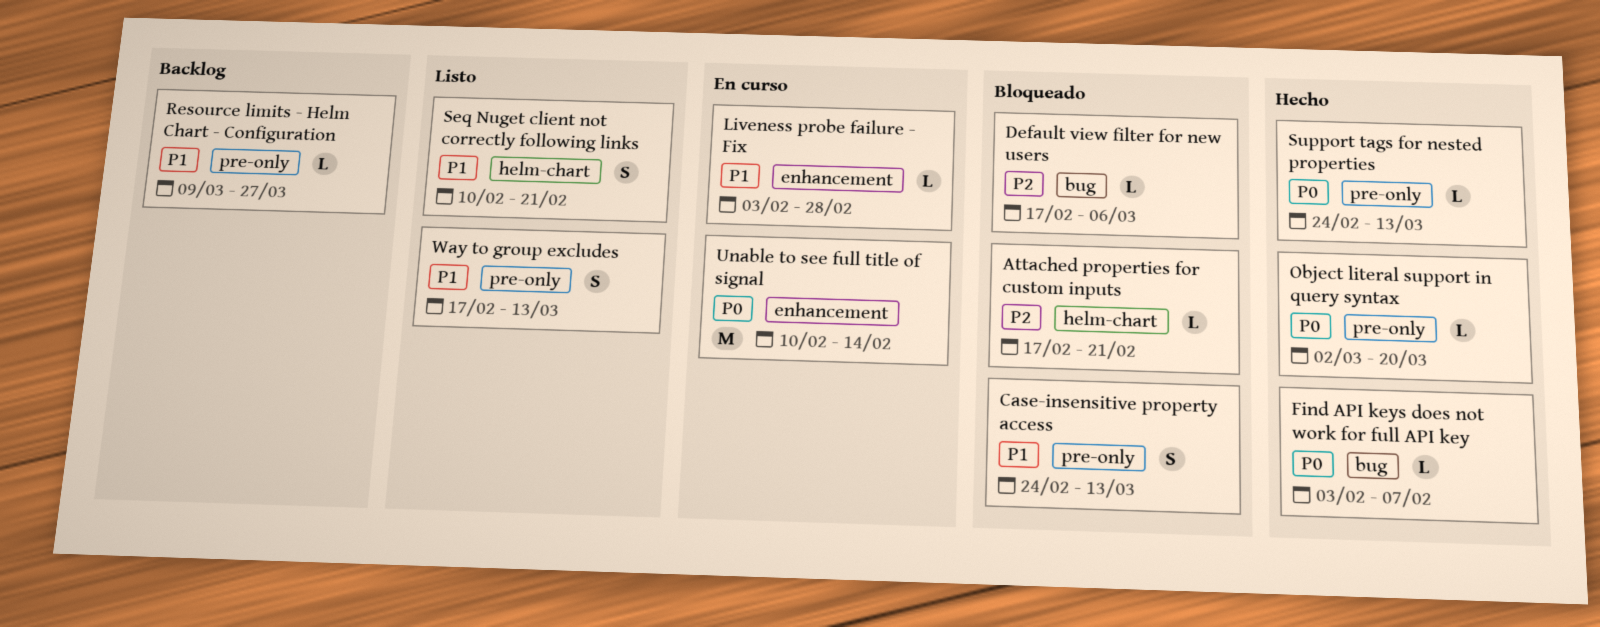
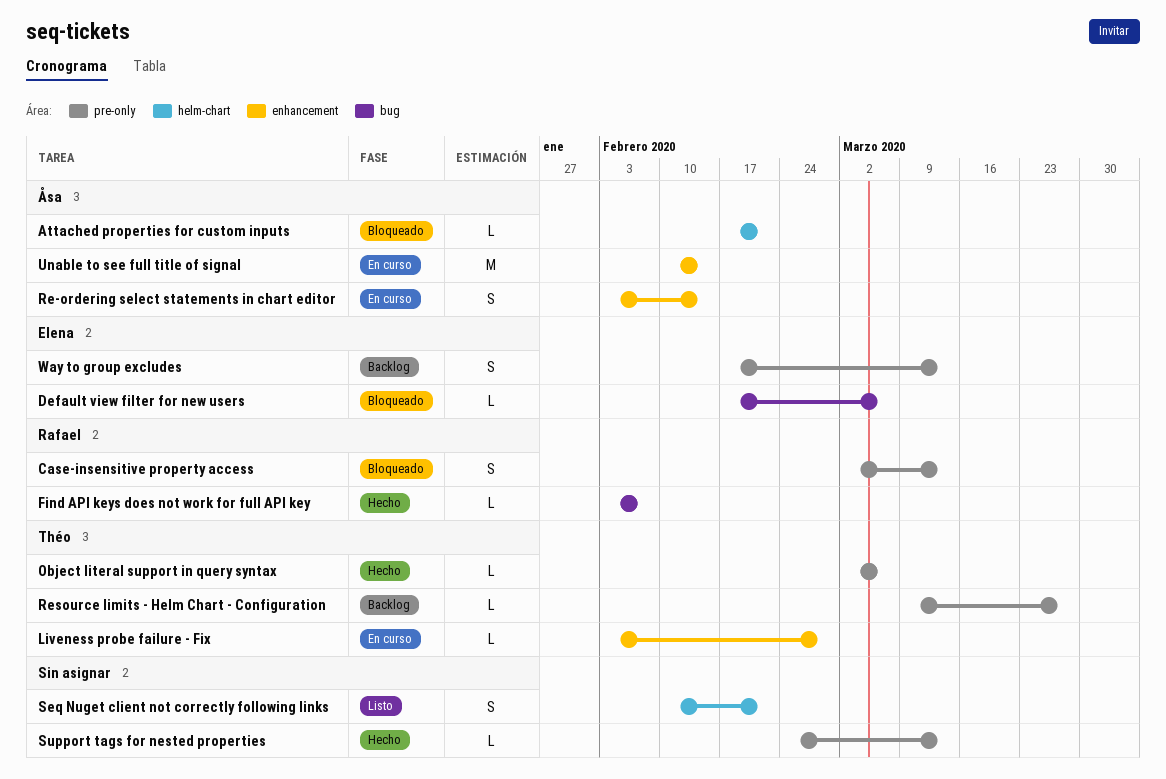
Case-insensitive property access, start: Feb 24 -> Mar 2
Object literal support in query syntax, due: Mar 20 -> Mar 6
Re-ordering select statements in chart editor: none -> present
Way to group excludes, status: Listo -> Backlog

